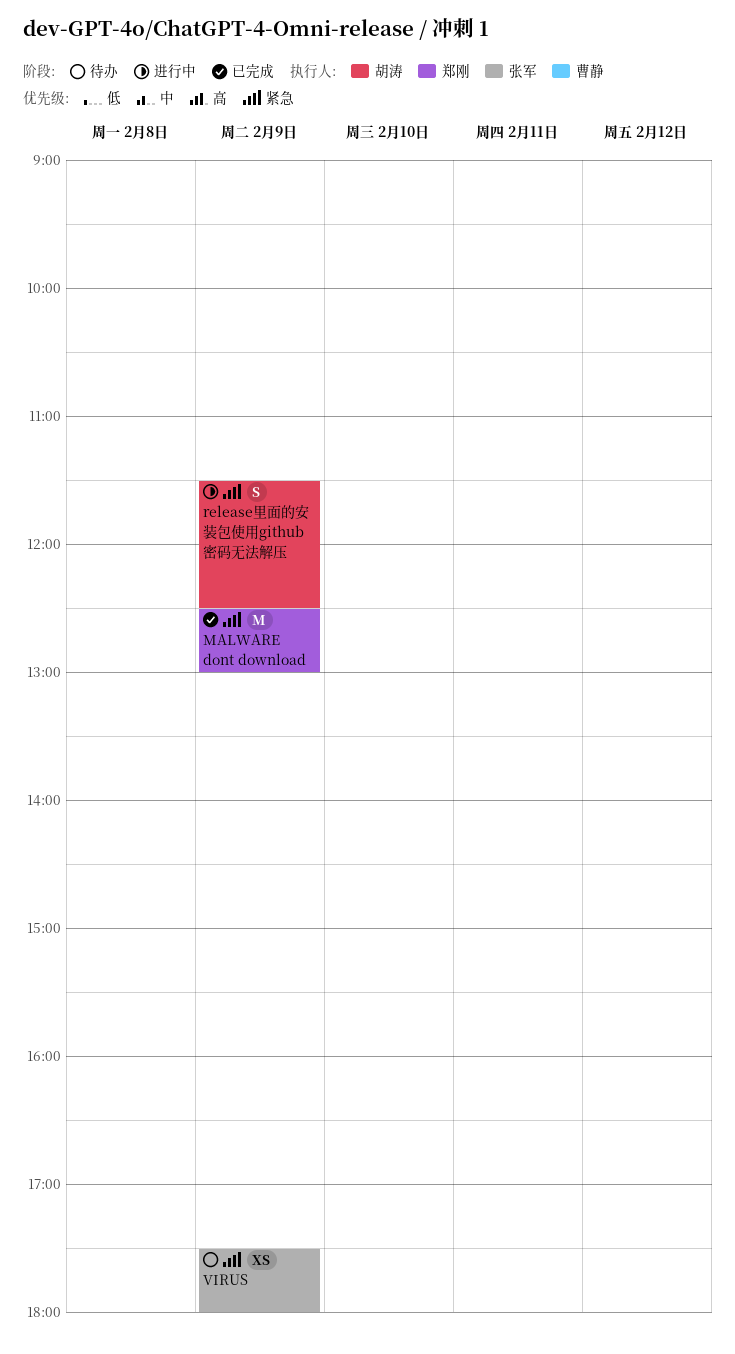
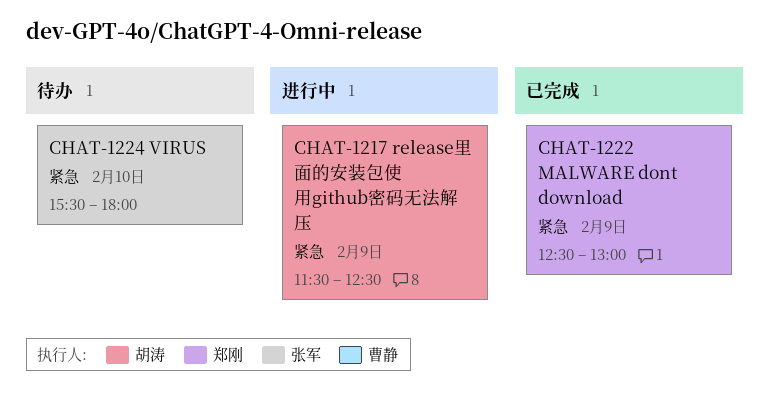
VIRUS, day: Feb 9 -> Feb 10
VIRUS, begins: 17:30 -> 15:30

